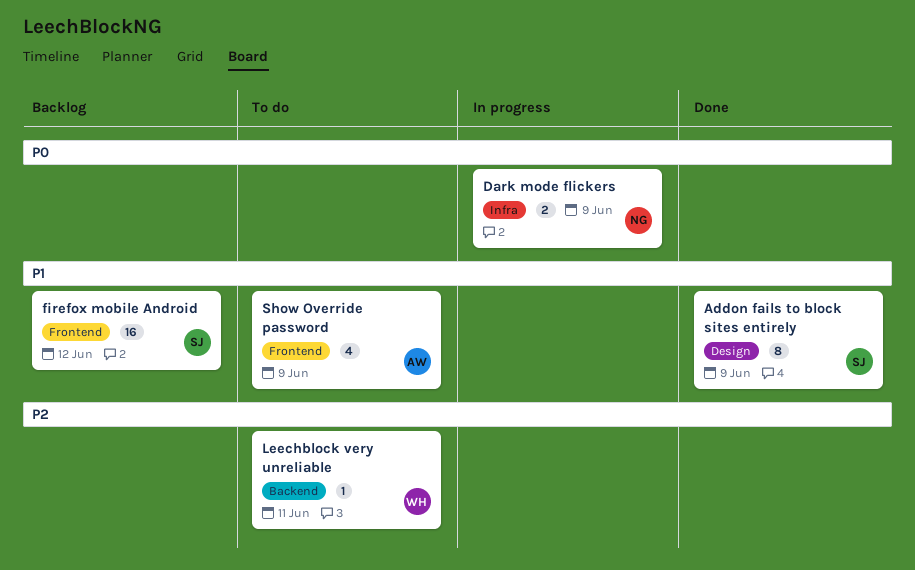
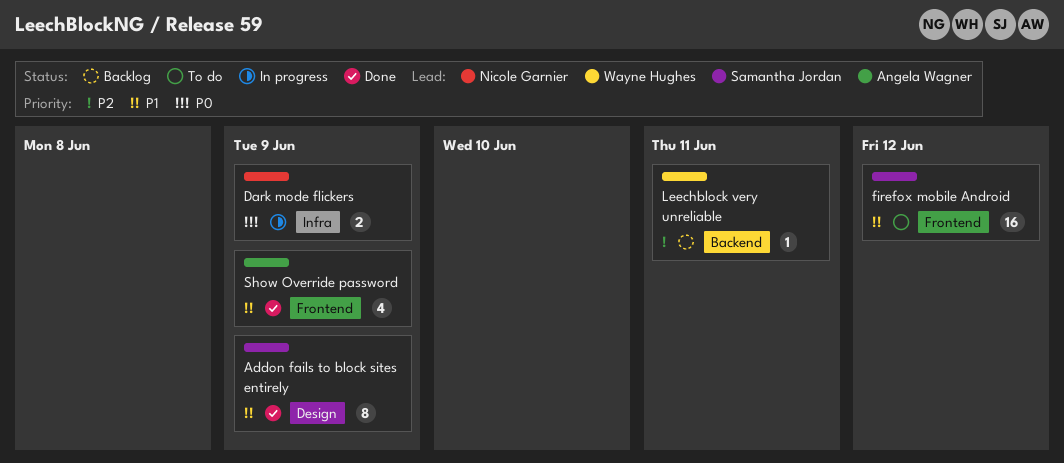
firefox mobile Android, status: Backlog -> To do
Leechblock very unreliable, status: To do -> Backlog
Show Override password, status: To do -> Done

